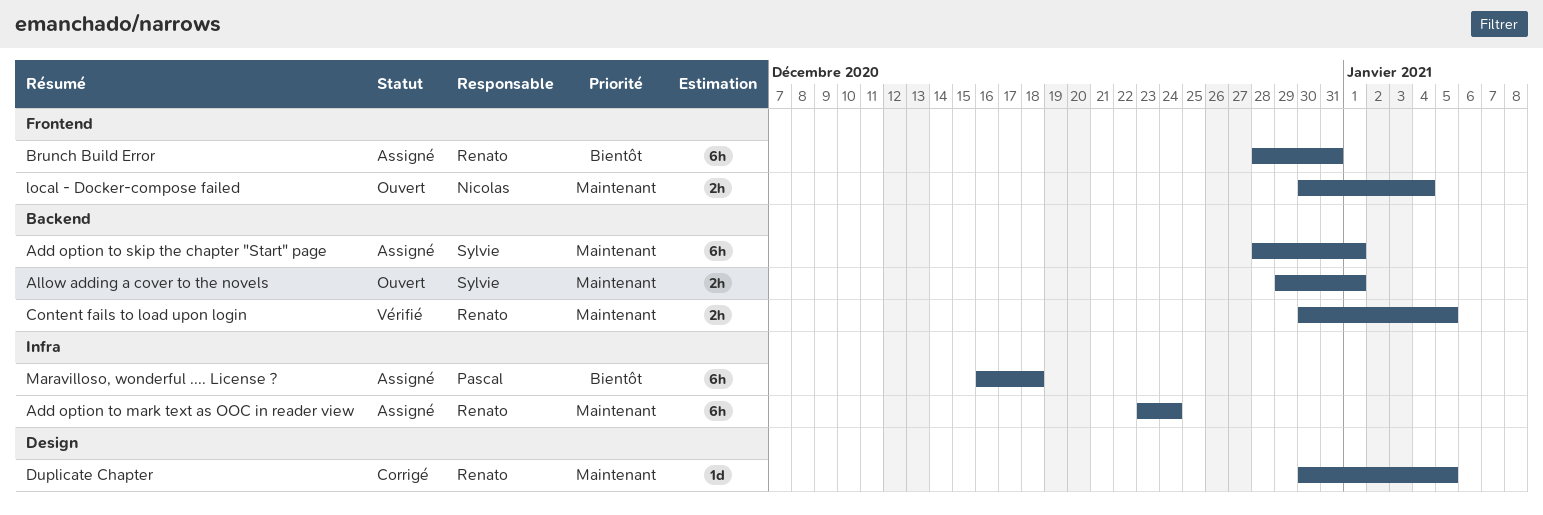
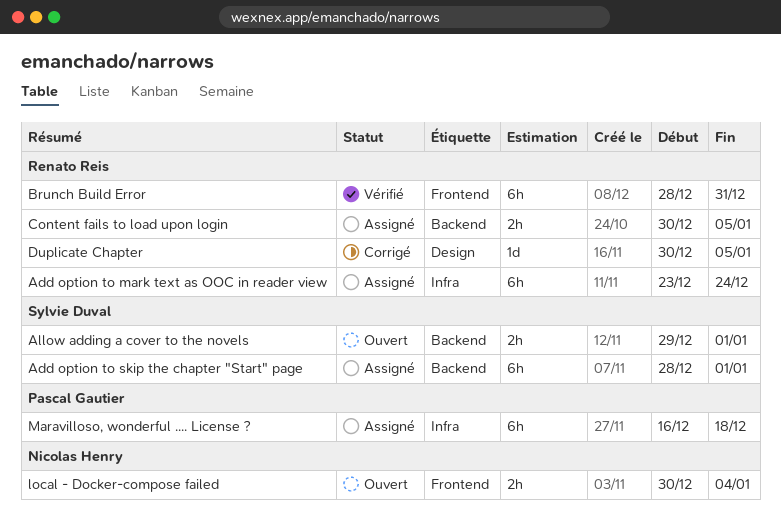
Brunch Build Error, status: Assigné -> Vérifié
Content fails to load upon login, status: Vérifié -> Assigné

